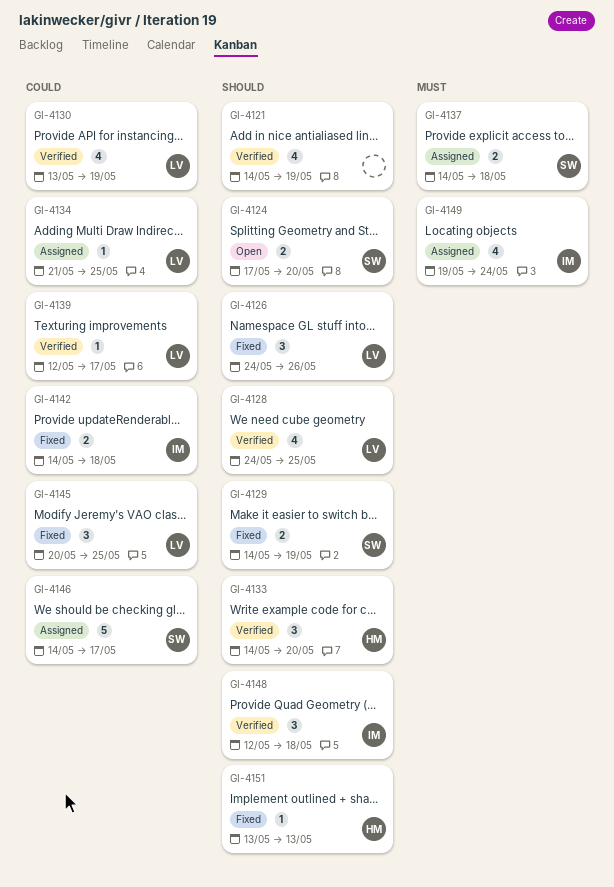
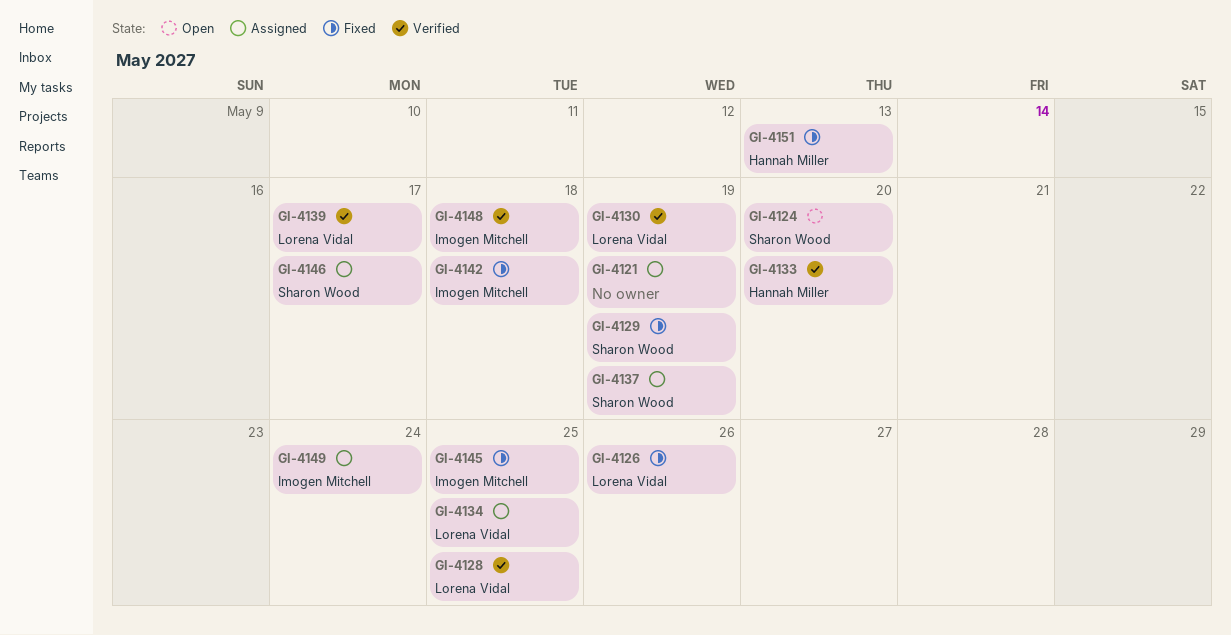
GI-4121, status: Verified -> Assigned
GI-4137, due: May 18 -> May 19
GI-4145, owner: Lorena Vidal -> Imogen Mitchell

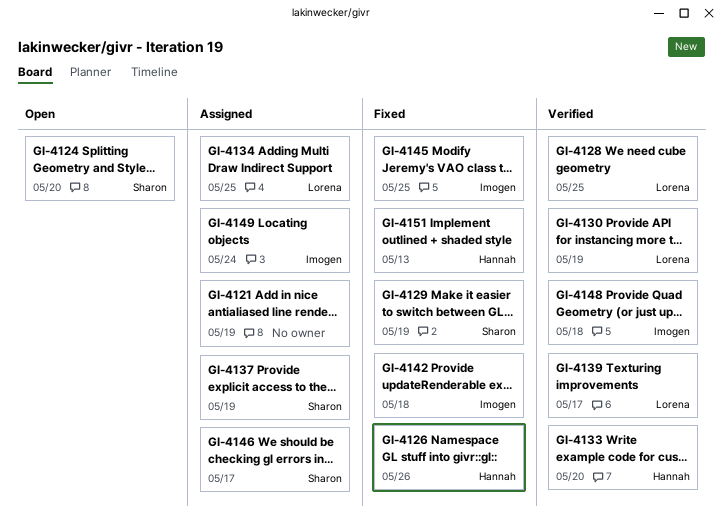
GI-4126, owner: Lorena Vidal -> Hannah Miller

